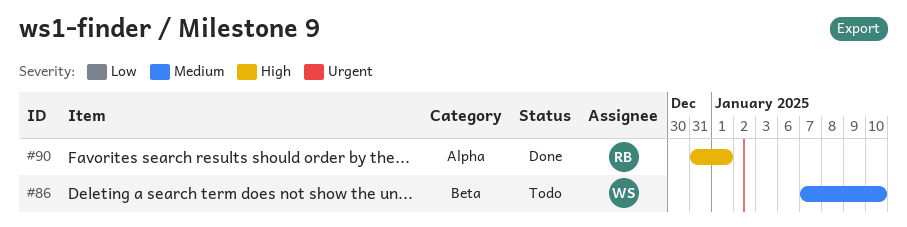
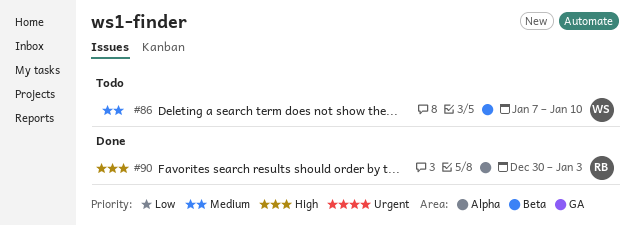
#90, start: Dec 31 -> Dec 30
#90, due: Jan 1 -> Jan 3

